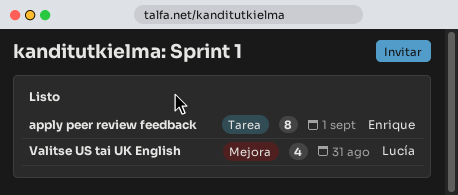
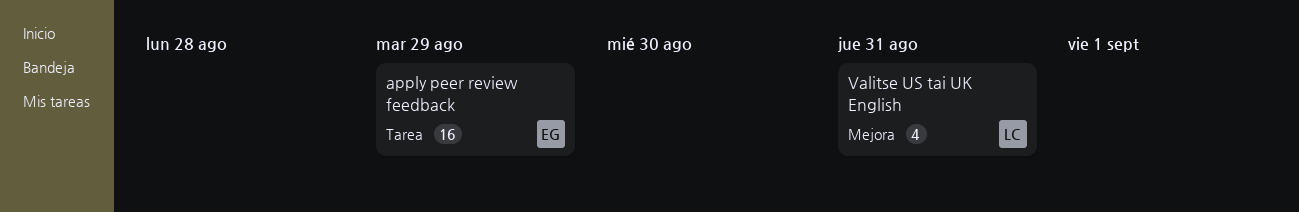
apply peer review feedback, estimate: 8 -> 16
apply peer review feedback, due: Sep 1 -> Aug 29

